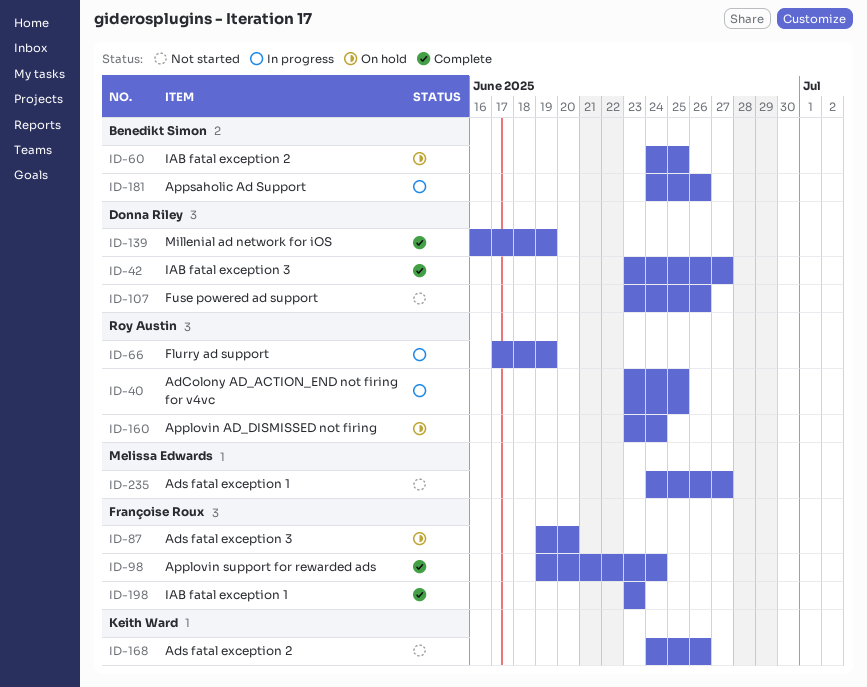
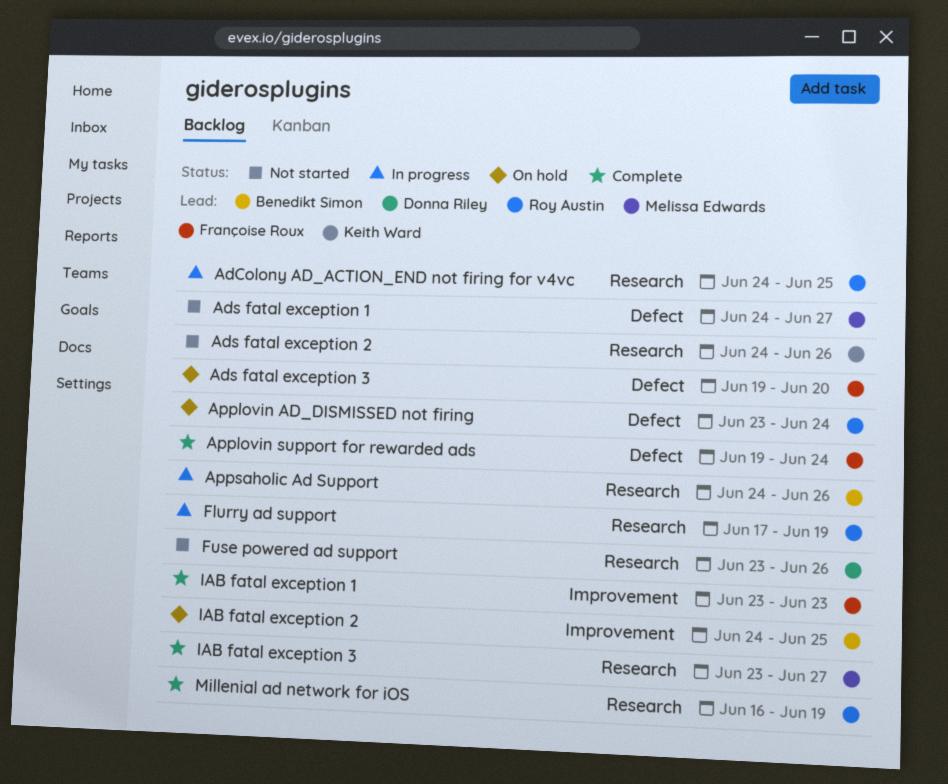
AdColony AD_ACTION_END not firing for v4vc, start: Jun 23 -> Jun 24
IAB fatal exception 3, owner: Donna Riley -> Melissa Edwards
Millenial ad network for iOS, owner: Donna Riley -> Roy Austin

